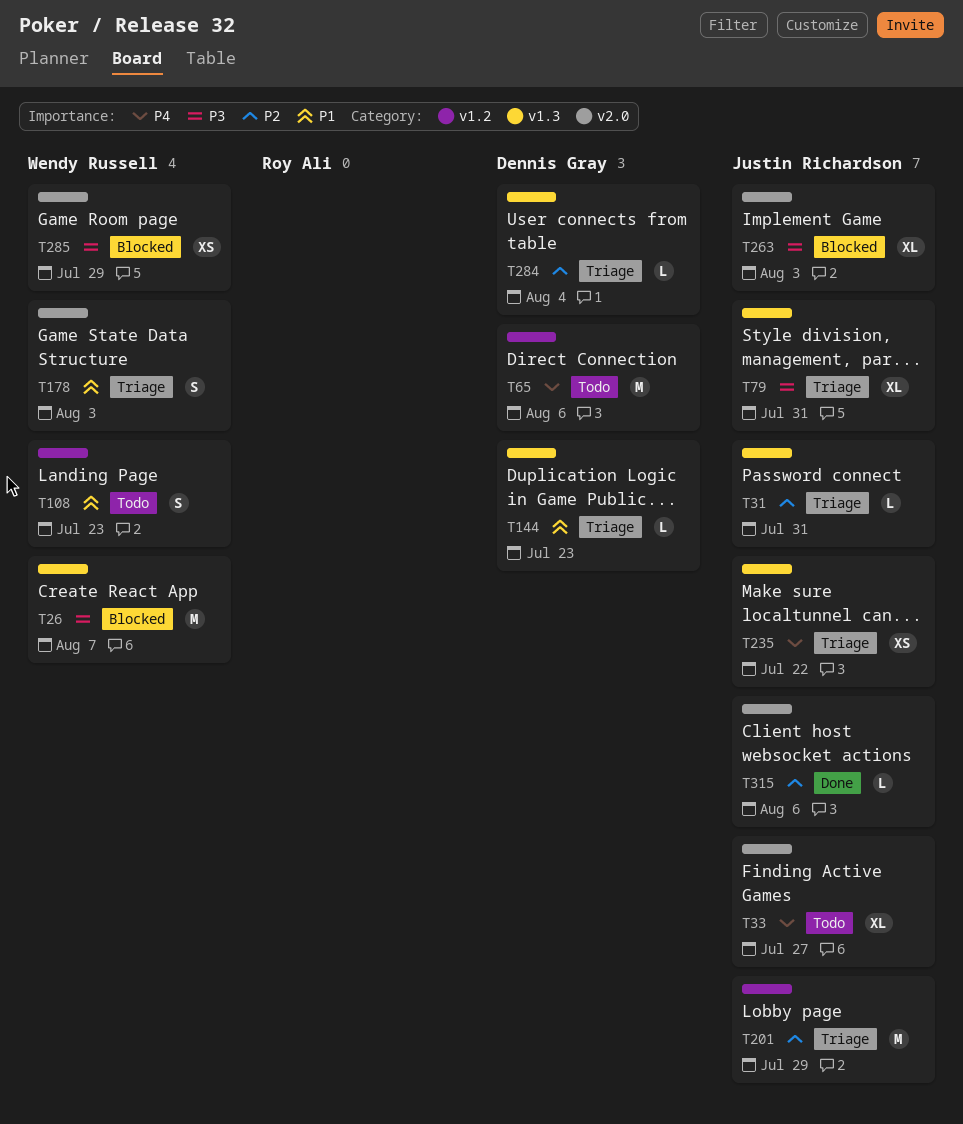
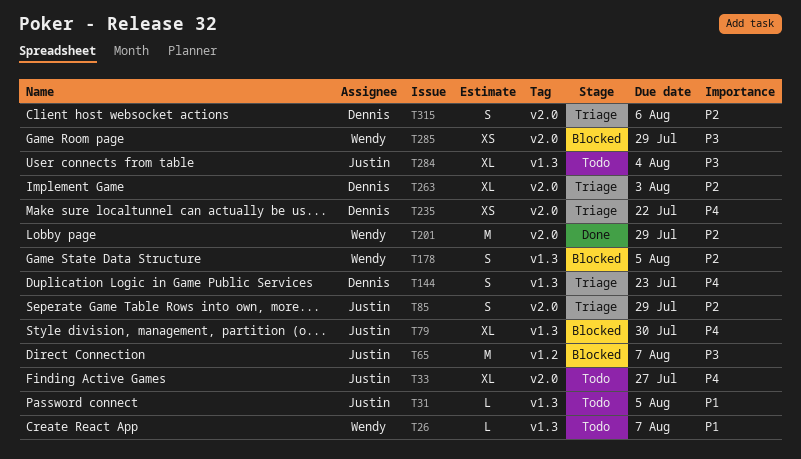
T26, status: Blocked -> Todo
T26, priority: P3 -> P1
T26, estimate: M -> L
T31, status: Triage -> Todo
T31, priority: P2 -> P1
T31, due: Jul 31 -> Aug 5
T65, status: Todo -> Blocked
T65, owner: Dennis Gray -> Justin Richardson
T65, priority: P4 -> P3
T65, due: Aug 6 -> Aug 7
T79, status: Triage -> Blocked
T79, priority: P3 -> P4
T79, due: Jul 31 -> Jul 30
T85: none -> present
T108: present -> none
T144, priority: P1 -> P4
T144, estimate: L -> S
T178, status: Triage -> Blocked
T178, priority: P1 -> P2
T178, label: v2.0 -> v1.3
T178, due: Aug 3 -> Aug 5
T201, status: Triage -> Done
T201, owner: Justin Richardson -> Wendy Russell
T201, label: v1.2 -> v2.0
T235, owner: Justin Richardson -> Dennis Gray
T235, label: v1.3 -> v2.0
T263, status: Blocked -> Triage
T263, owner: Justin Richardson -> Dennis Gray
T263, priority: P3 -> P2
T284, status: Triage -> Todo
T284, owner: Dennis Gray -> Justin Richardson
T284, priority: P2 -> P3
T284, estimate: L -> XL
T315, status: Done -> Triage
T315, owner: Justin Richardson -> Dennis Gray
T315, estimate: L -> S

